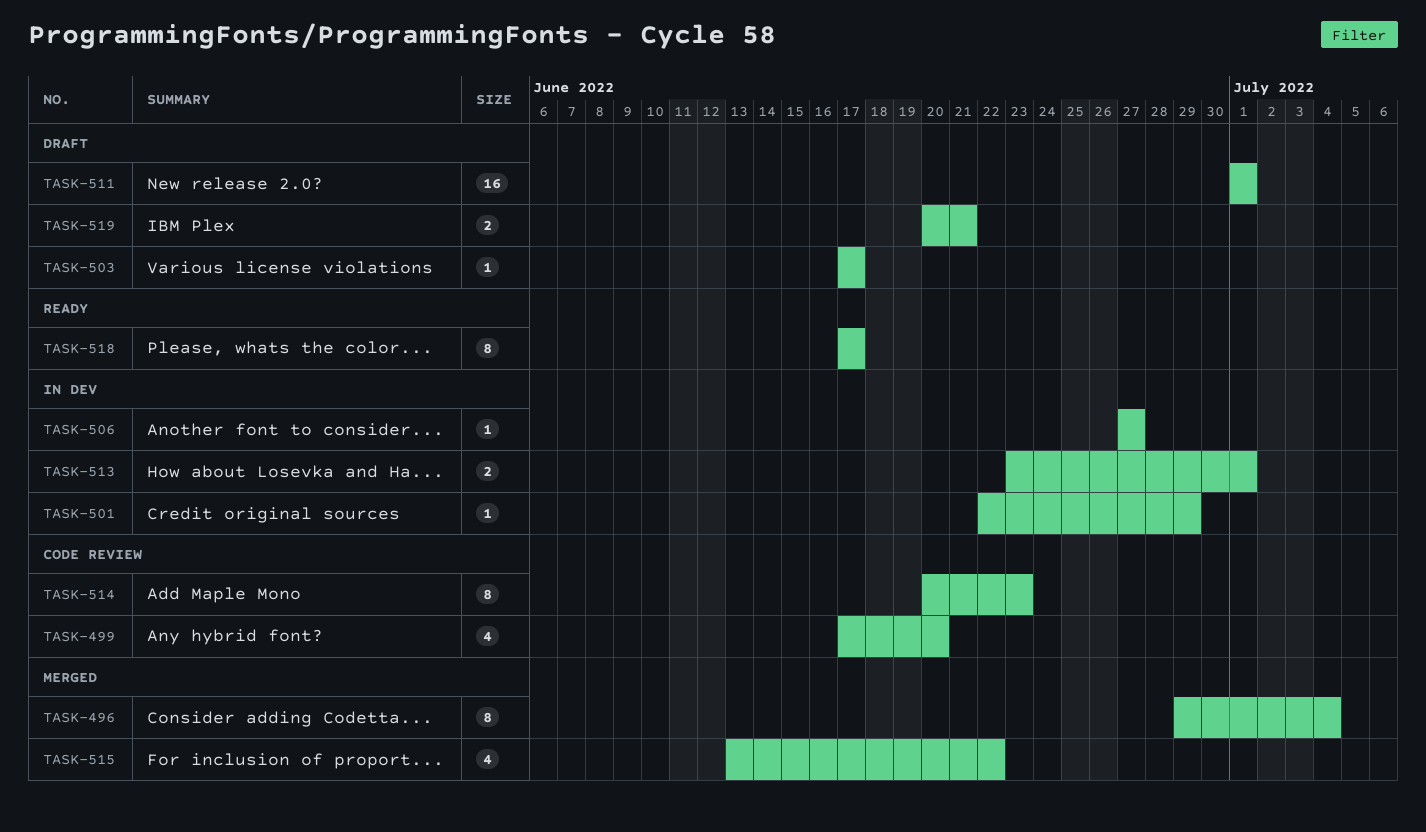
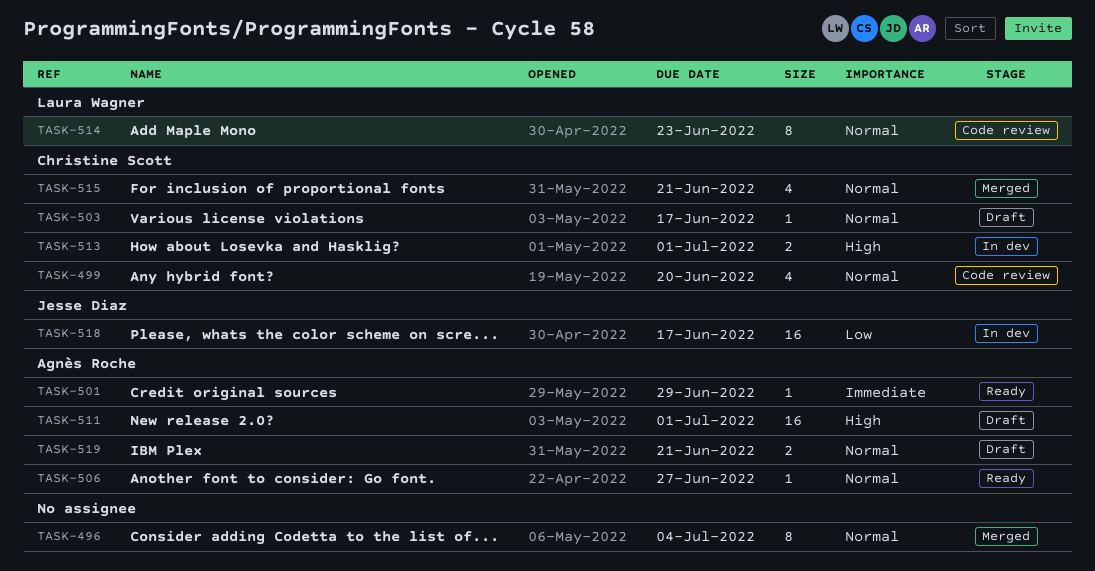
TASK-501, status: In dev -> Ready
TASK-506, status: In dev -> Ready
TASK-515, due: Jun 22 -> Jun 21
TASK-518, status: Ready -> In dev
TASK-518, estimate: 8 -> 16

